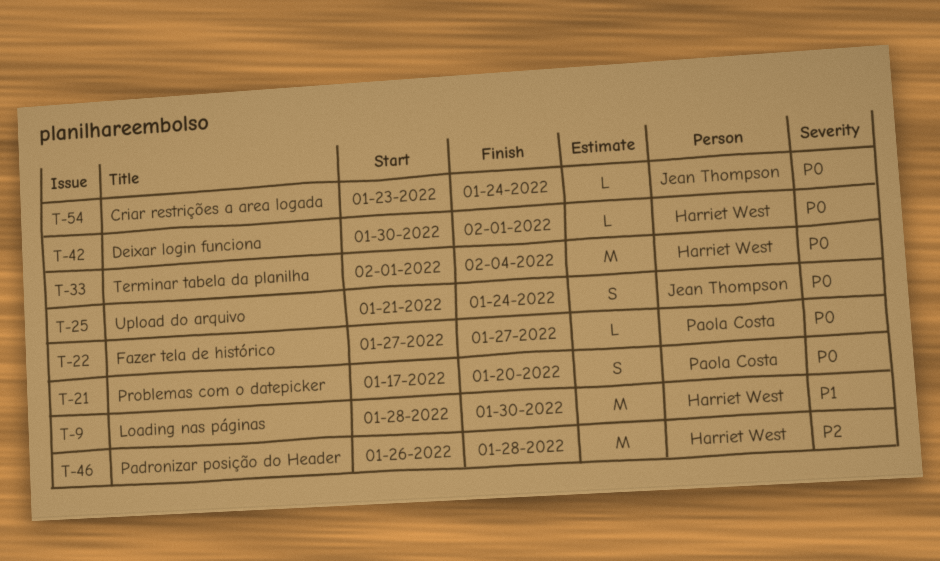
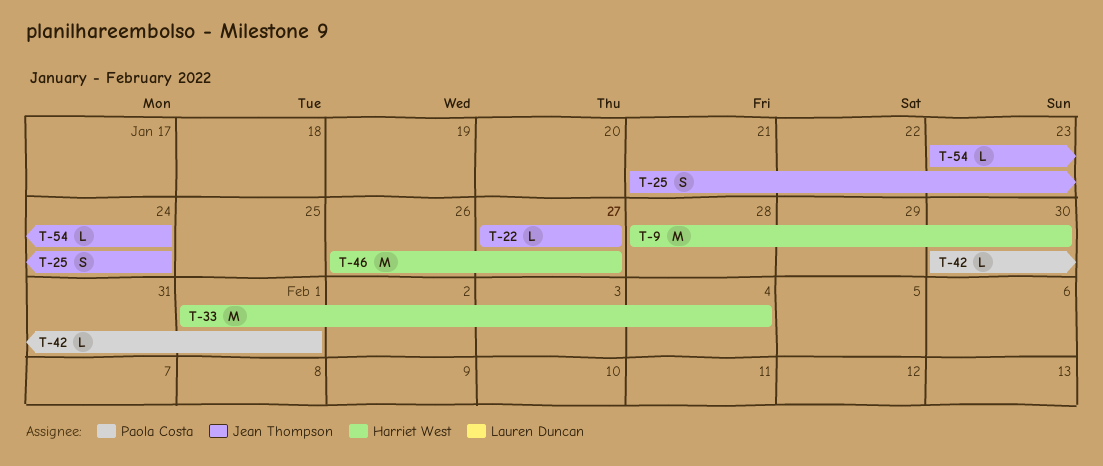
T-21: present -> none
T-22, owner: Paola Costa -> Jean Thompson
T-42, owner: Harriet West -> Paola Costa
T-46, due: Jan 28 -> Jan 27

